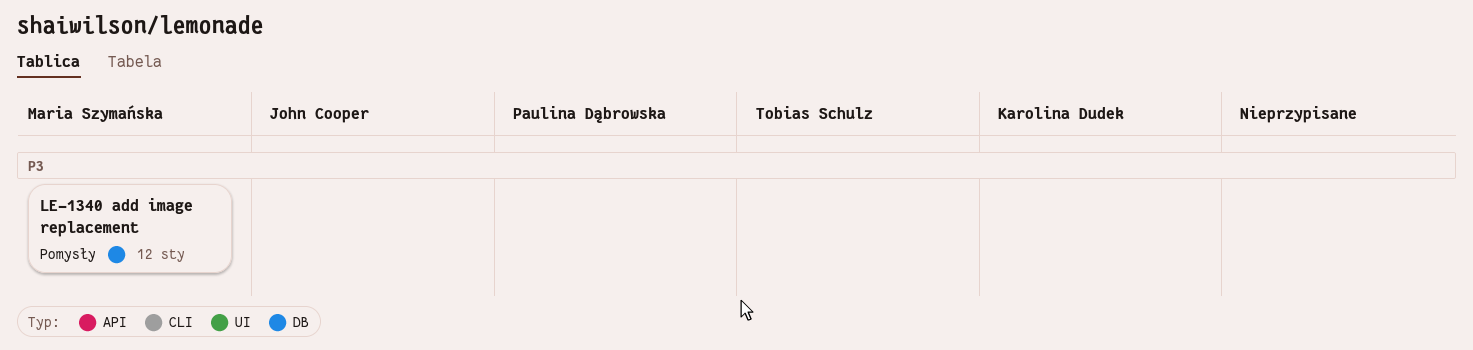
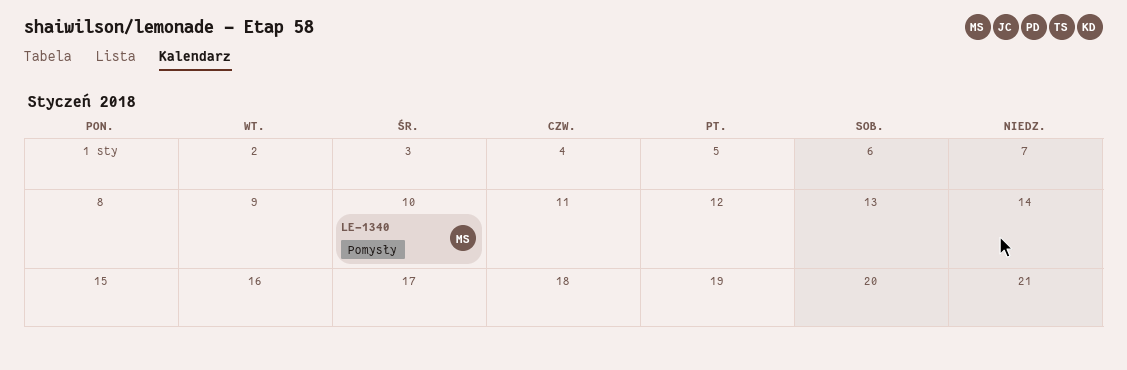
LE-1340, due: Jan 12 -> Jan 10

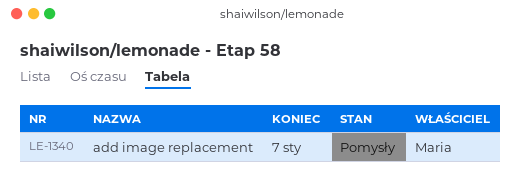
LE-1340, due: Jan 10 -> Jan 7

